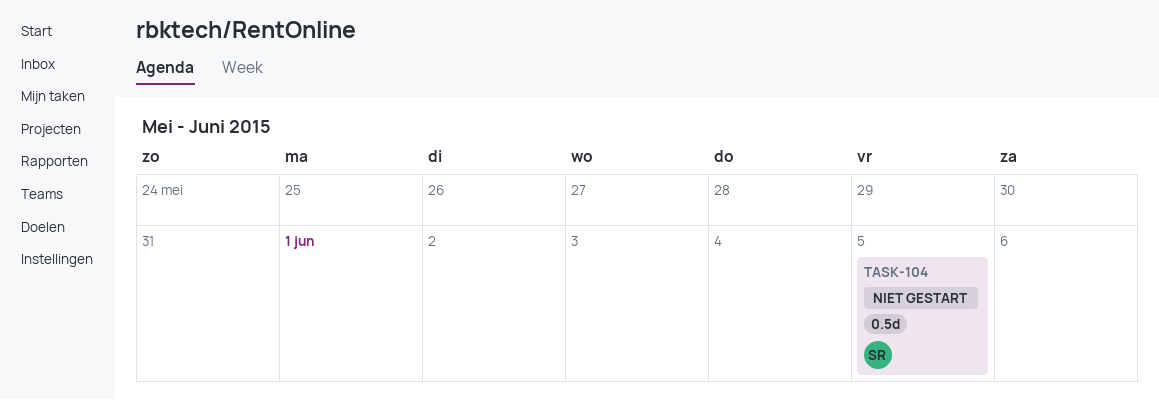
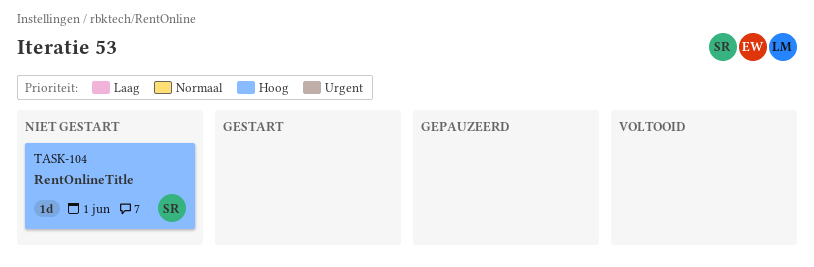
TASK-104, estimate: 0.5d -> 1d
TASK-104, due: Jun 5 -> Jun 1

